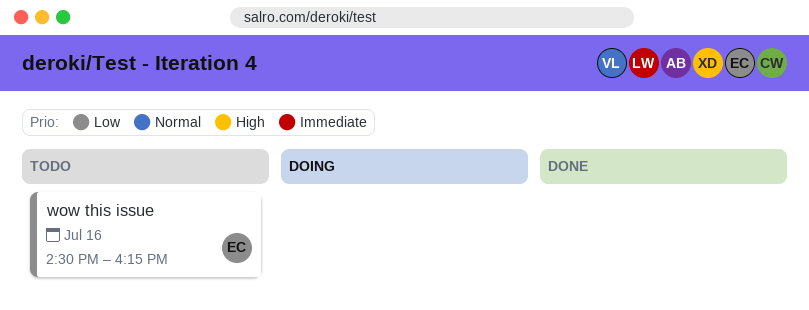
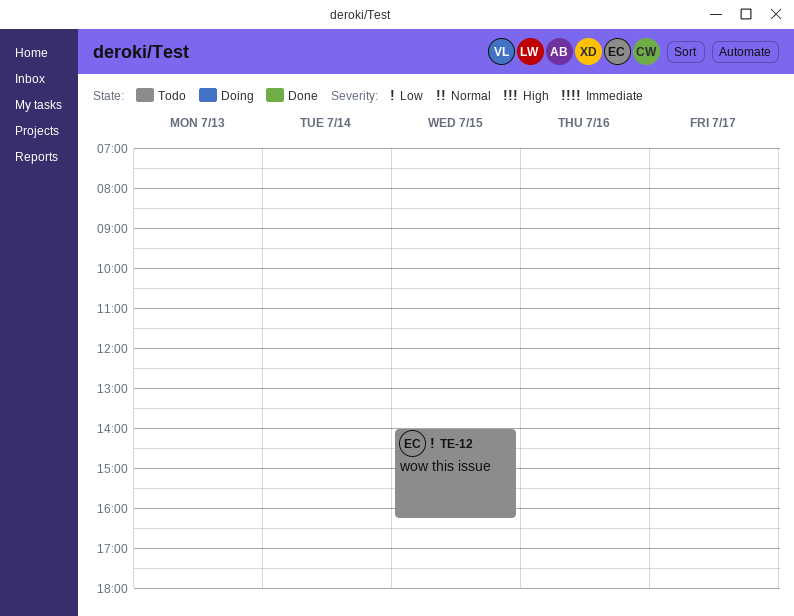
wow this issue, day: Jul 16 -> Jul 15
wow this issue, begins: 14:30 -> 14:00

